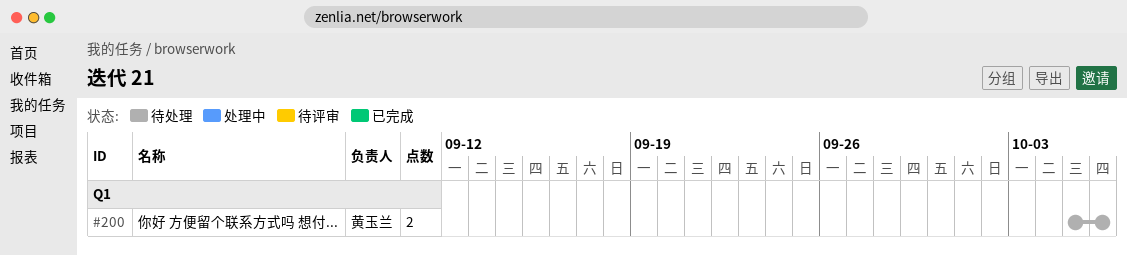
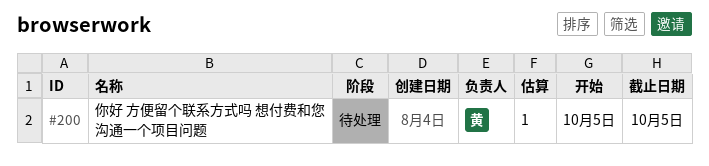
#200, estimate: 2 -> 1
#200, due: Oct 6 -> Oct 5

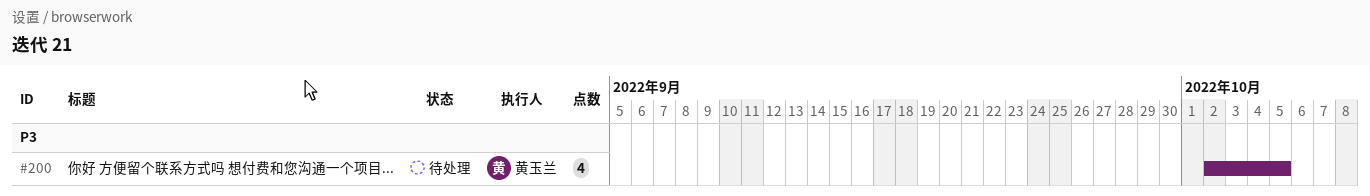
#200, estimate: 1 -> 4
#200, start: Oct 5 -> Oct 2

